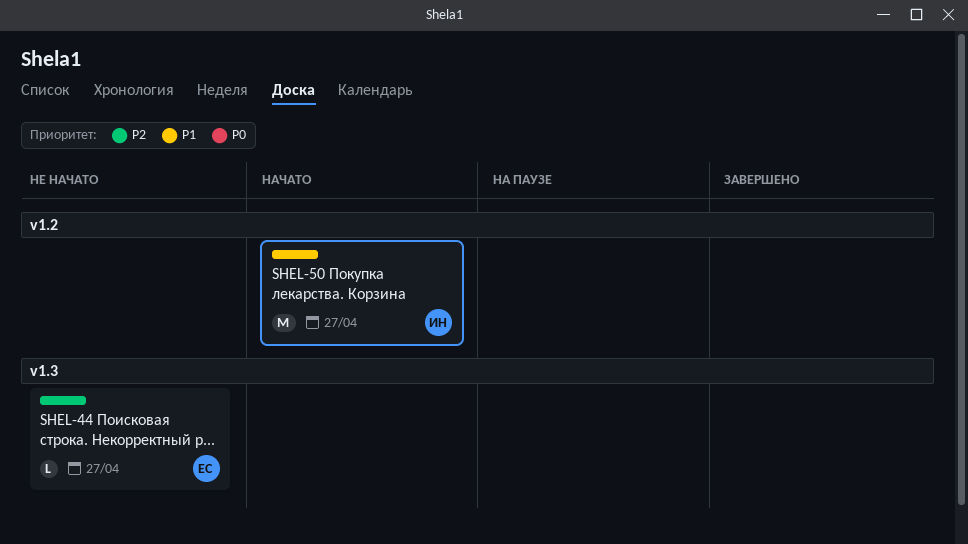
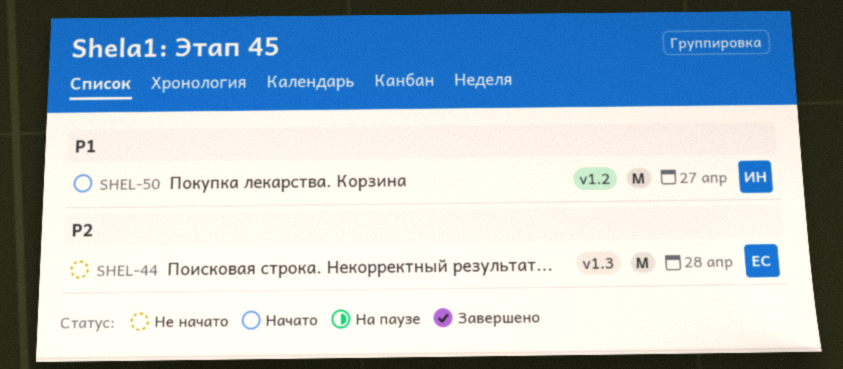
SHEL-44, estimate: L -> M
SHEL-44, due: Apr 27 -> Apr 28

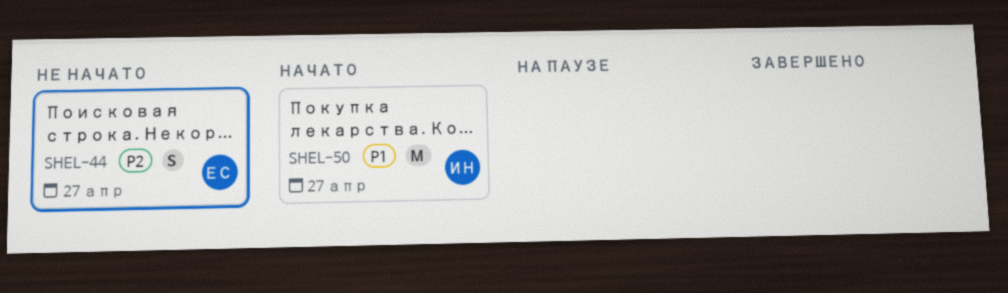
SHEL-44, estimate: M -> S
SHEL-44, due: Apr 28 -> Apr 27

